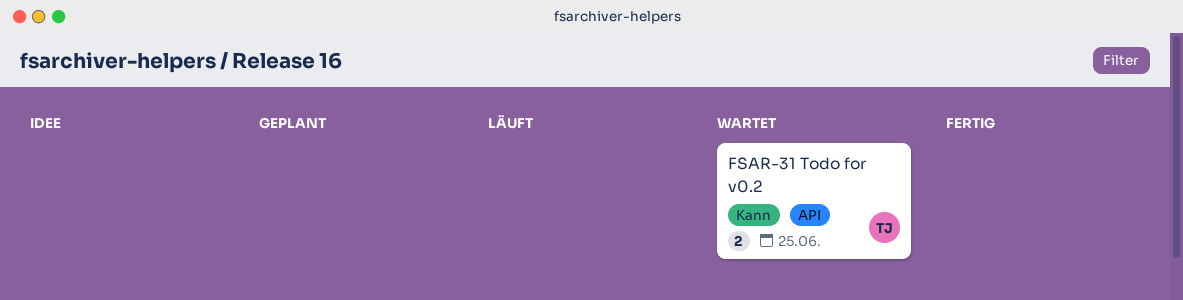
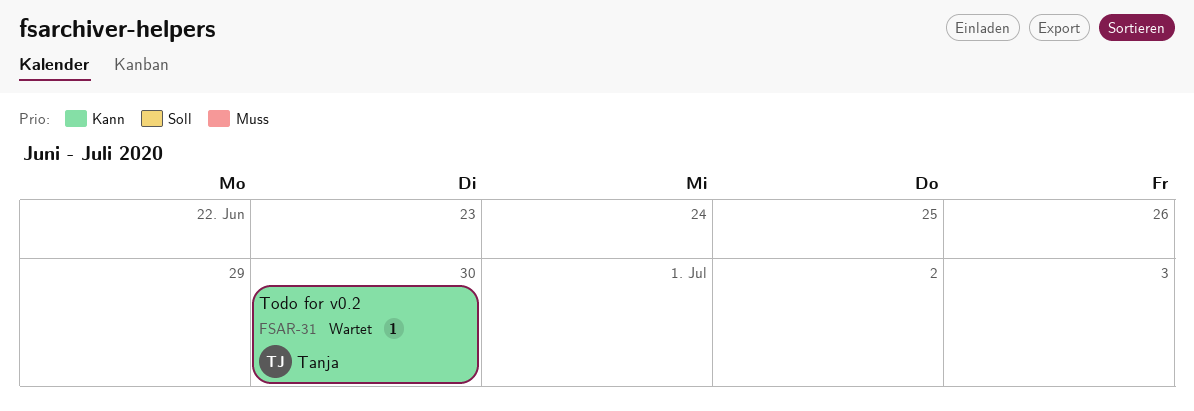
FSAR-31, estimate: 2 -> 1
FSAR-31, due: Jun 25 -> Jun 30

